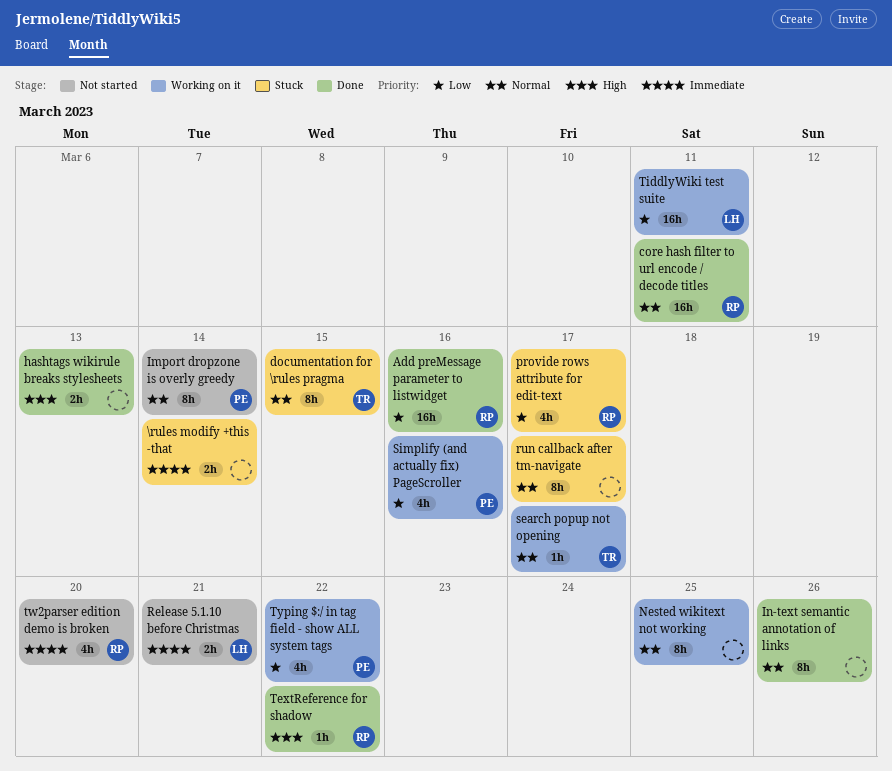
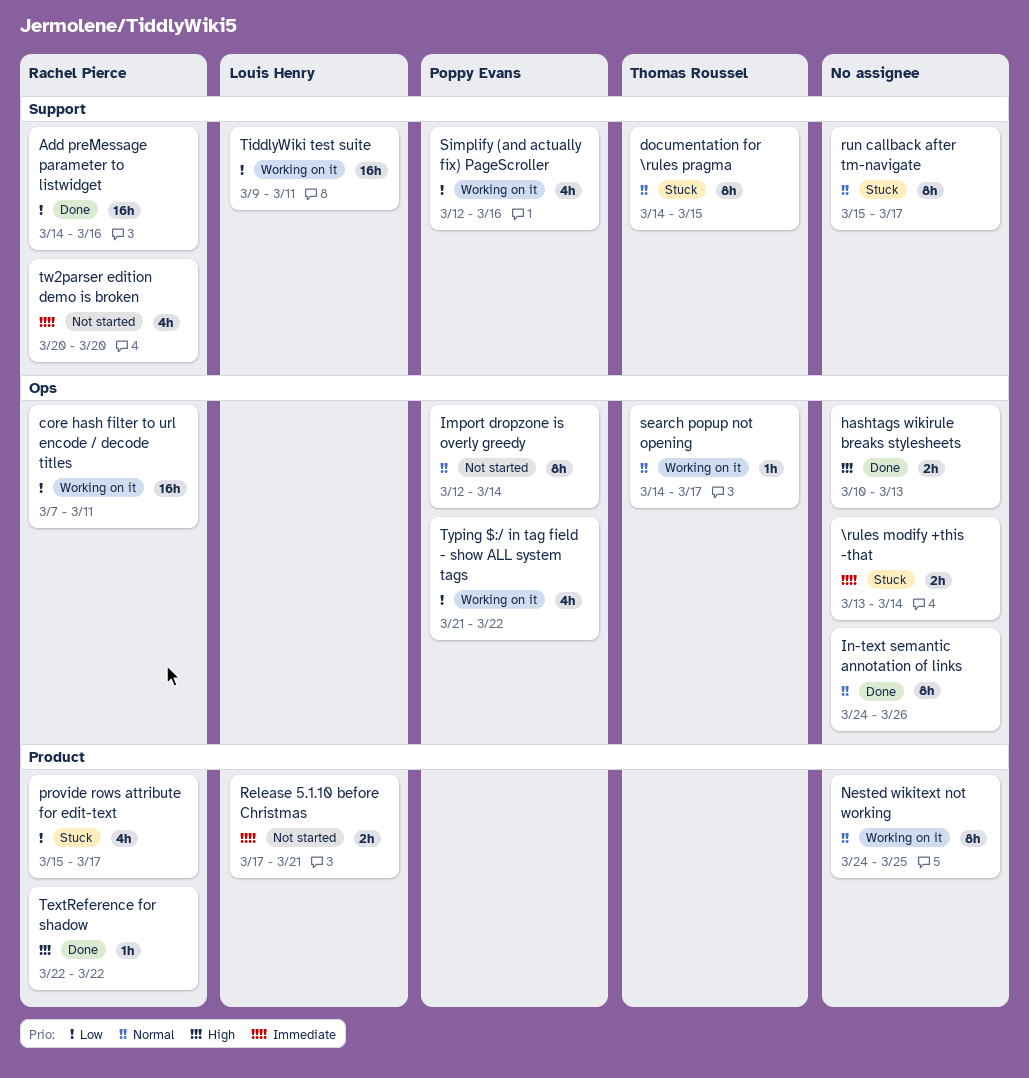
core hash filter to url encode / decode titles, status: Done -> Working on it
core hash filter to url encode / decode titles, priority: Normal -> Low

